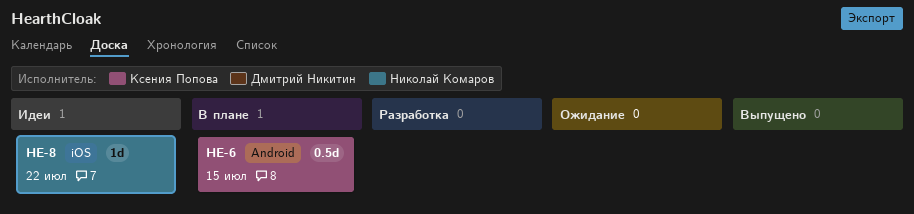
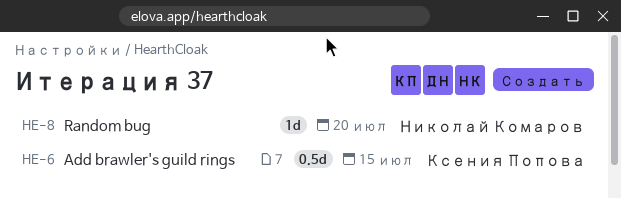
HE-8, due: Jul 22 -> Jul 20

